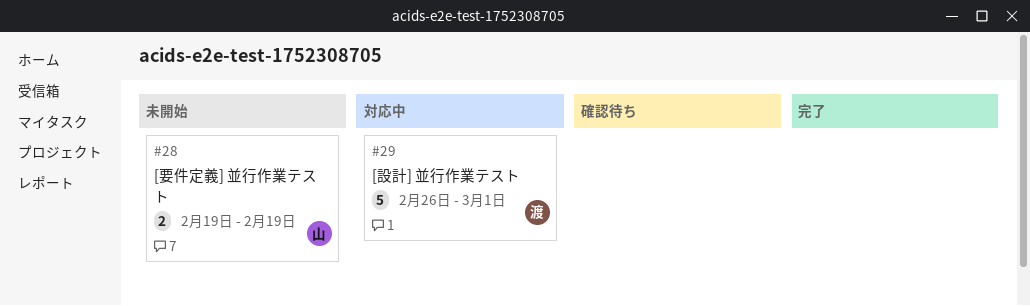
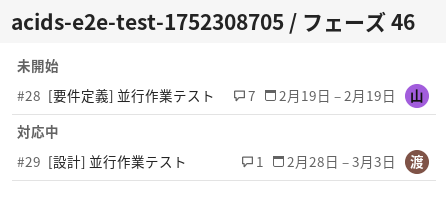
#29, start: Feb 26 -> Feb 28
#29, due: Mar 1 -> Mar 3

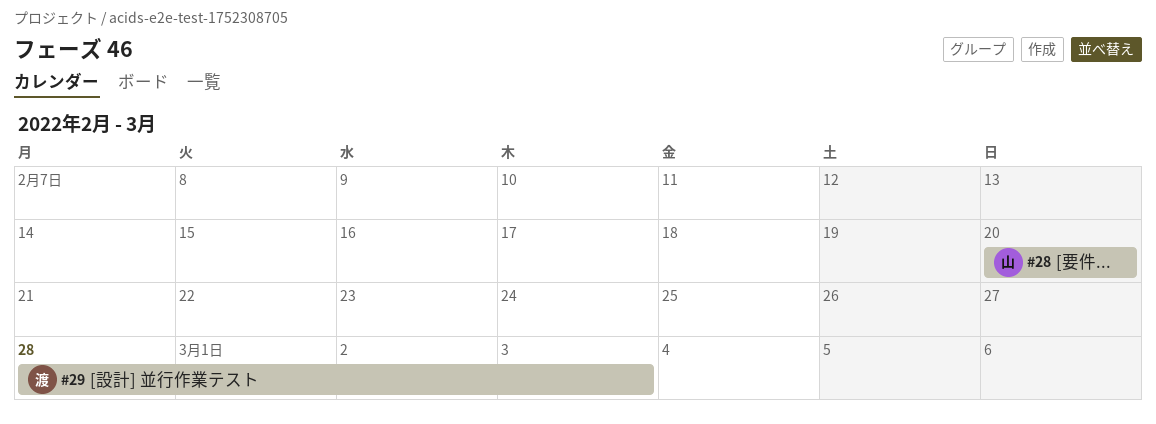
#28, start: Feb 19 -> Feb 20
#28, due: Feb 19 -> Feb 20

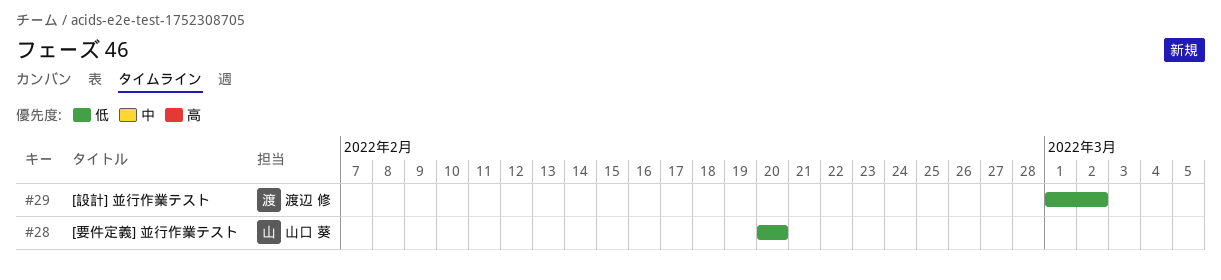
#29, start: Feb 28 -> Mar 1
#29, due: Mar 3 -> Mar 2

